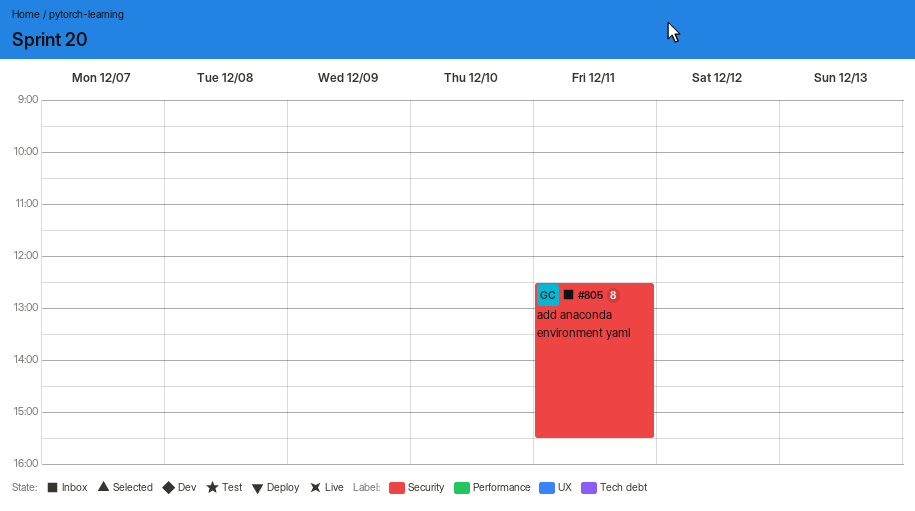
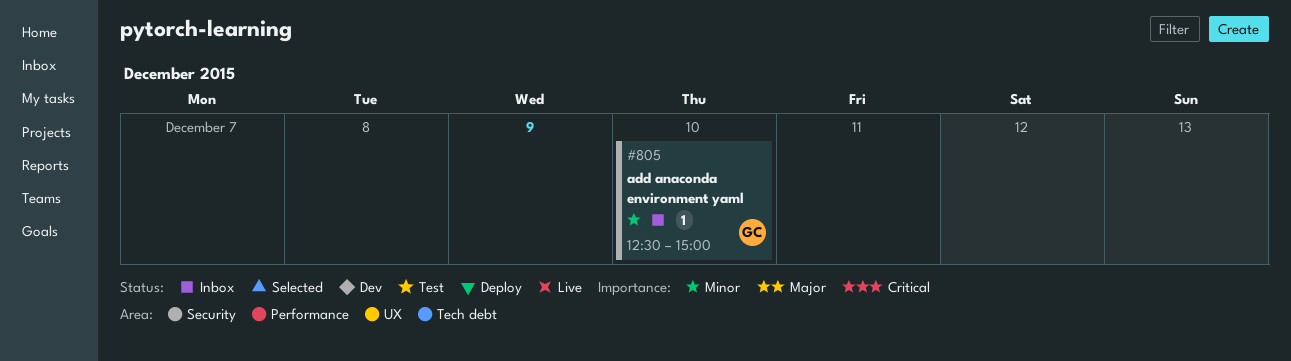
#805, estimate: 8 -> 1
#805, day: Dec 11 -> Dec 10
#805, ends: 15:30 -> 15:00

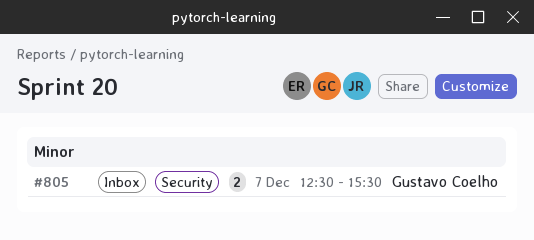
#805, estimate: 1 -> 2
#805, day: Dec 10 -> Dec 7
#805, ends: 15:00 -> 15:30

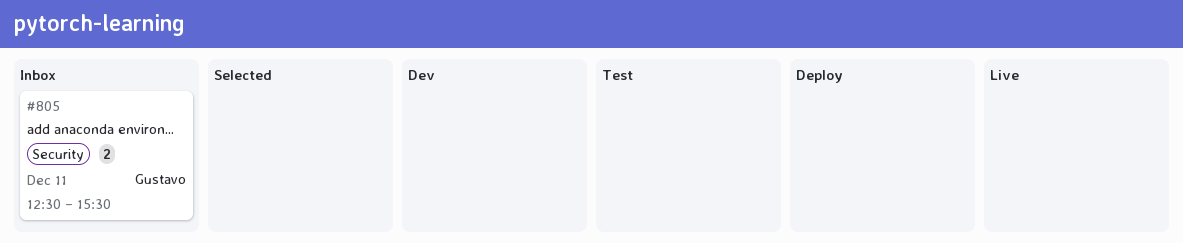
#805, day: Dec 7 -> Dec 11

